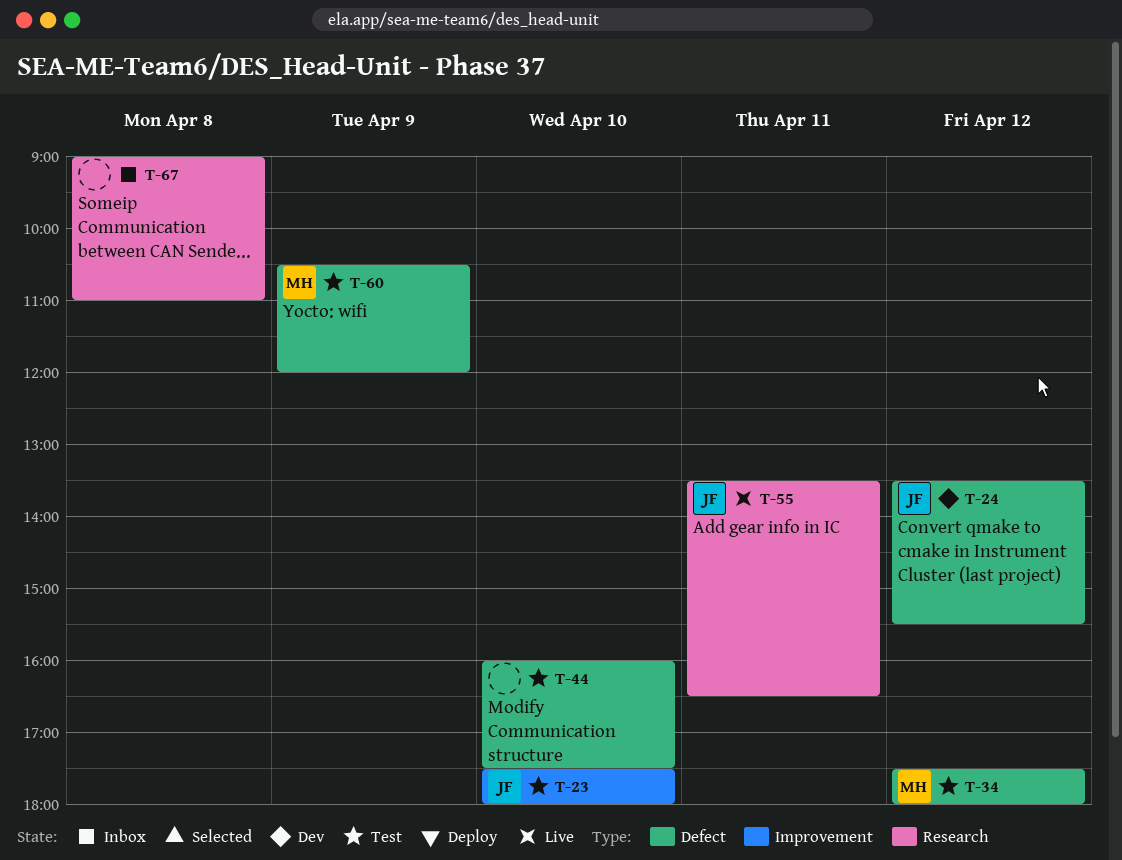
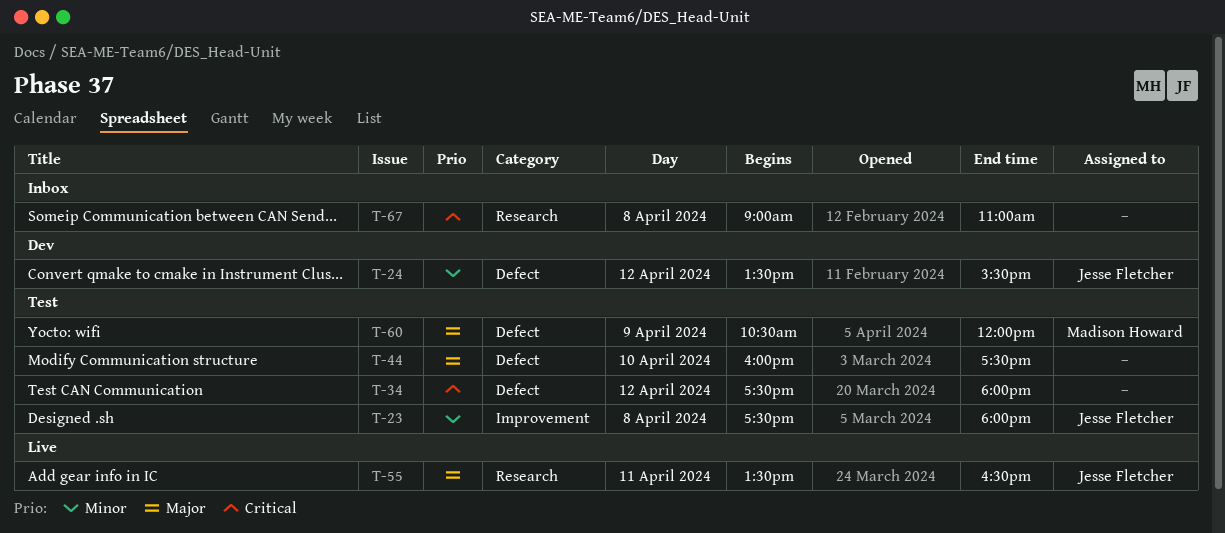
T-23, day: Apr 10 -> Apr 8
T-34, owner: Madison Howard -> none

